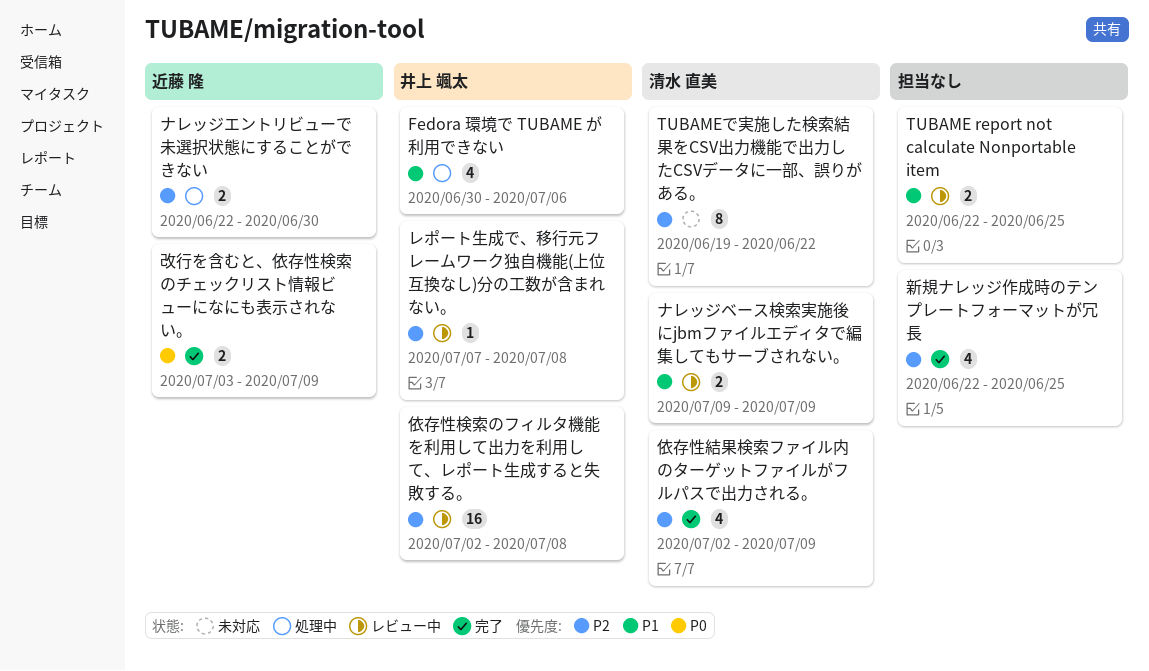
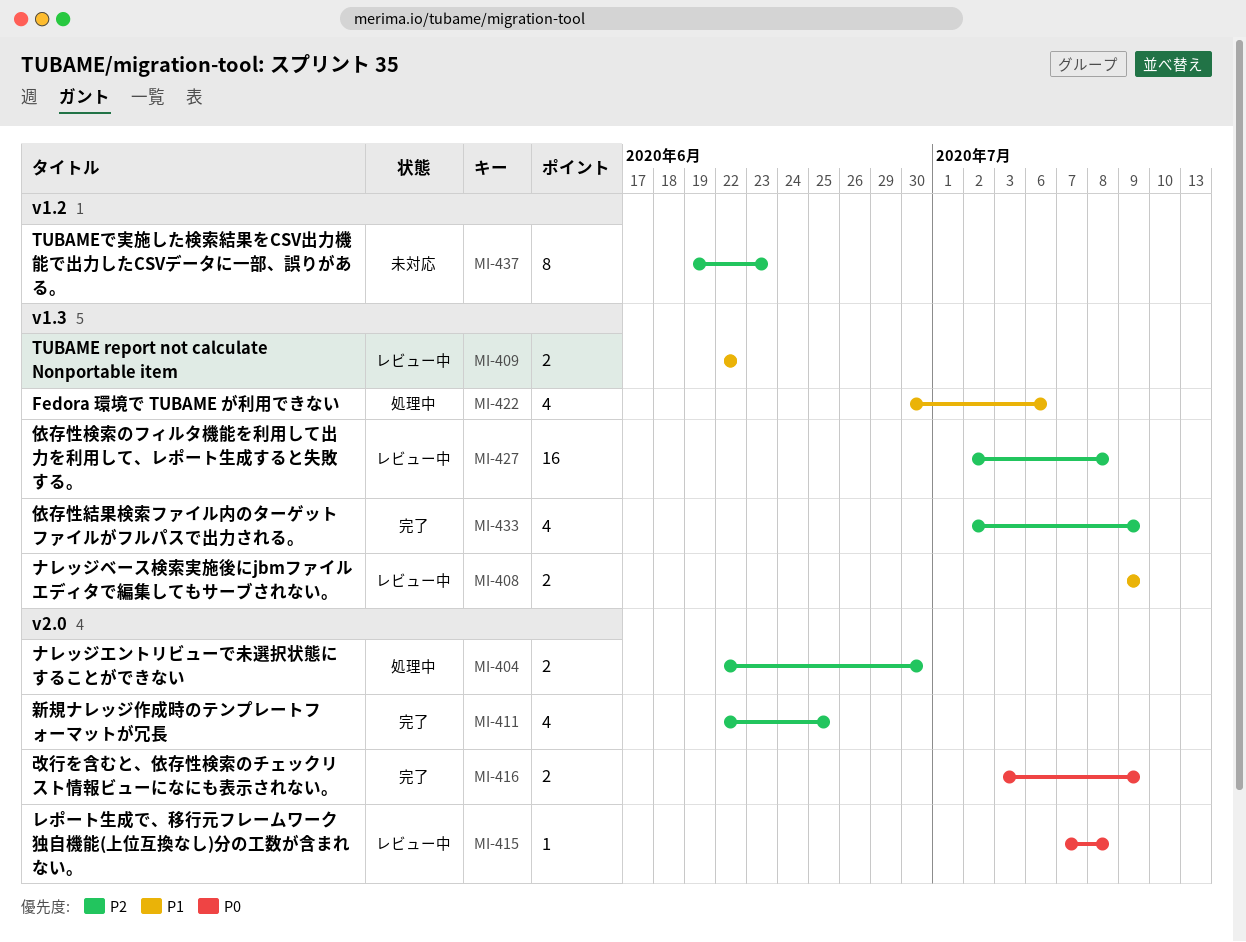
TUBAME report not calculate Nonportable item, due: Jun 25 -> Jun 22
TUBAMEで実施した検索結果をCSV出力機能で出力したCSVデータに一部、誤りがある。, due: Jun 22 -> Jun 23
レポート生成で、移行元フレームワーク独自機能(上位互換なし)分の工数が含まれない。, priority: P2 -> P0

